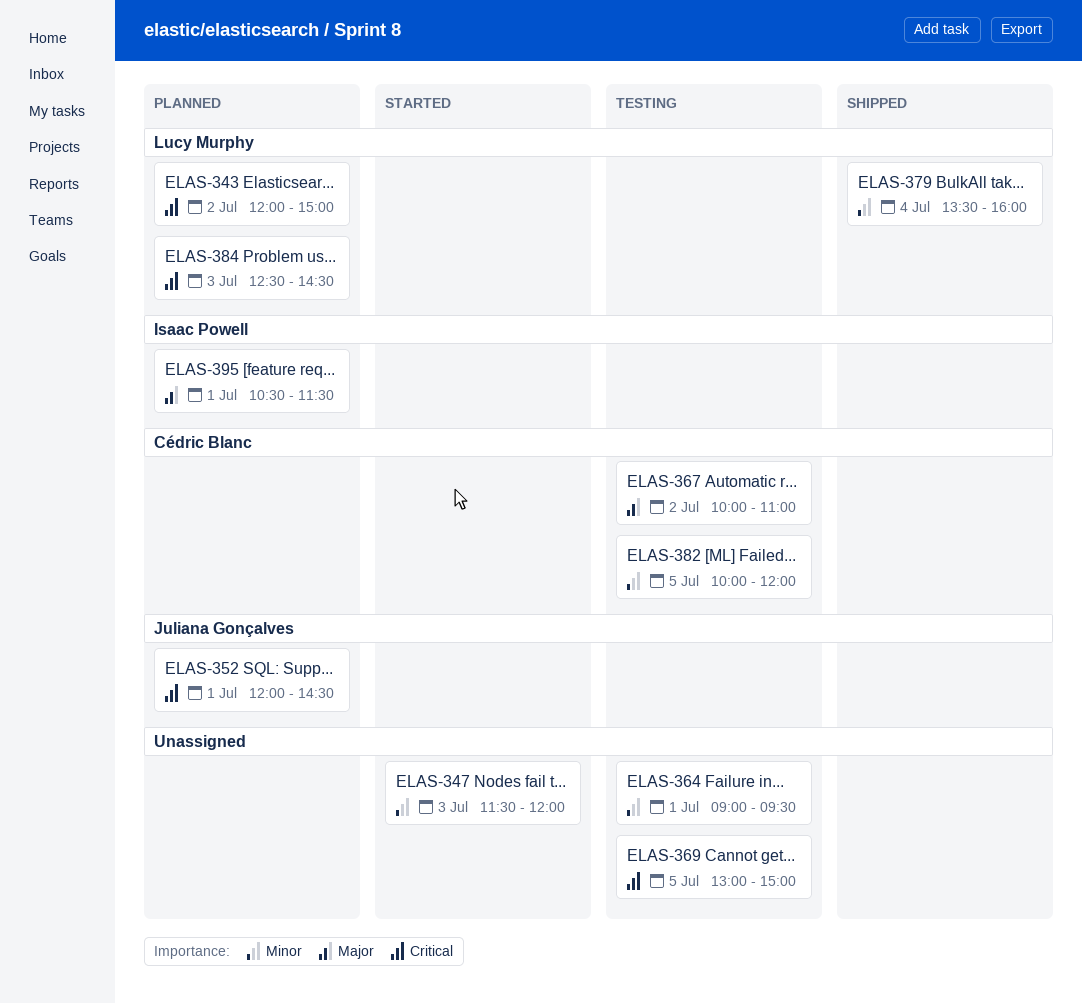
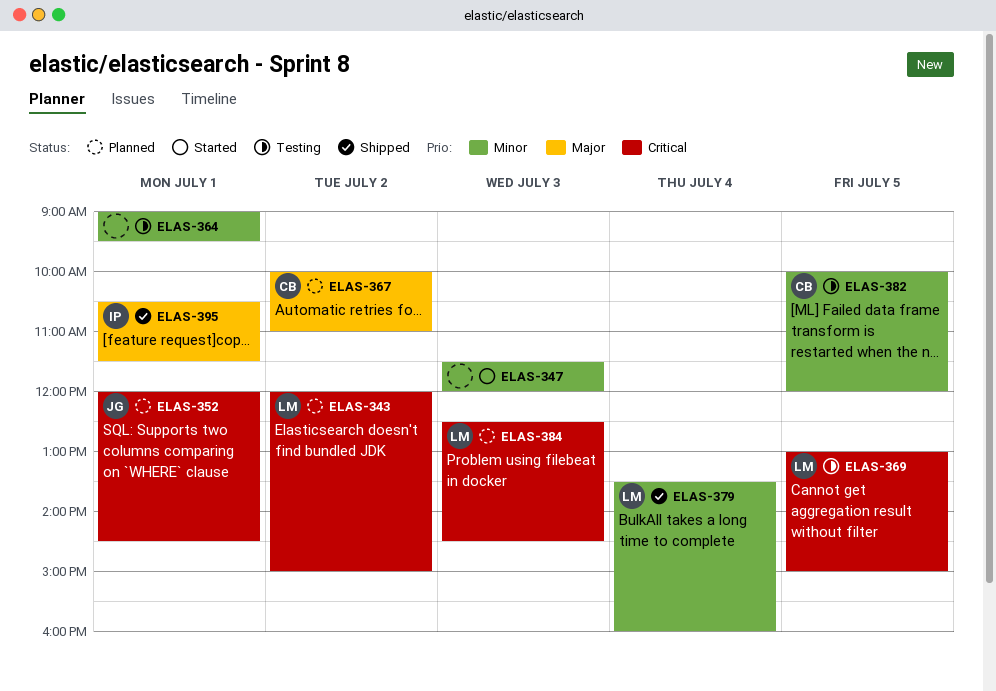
ELAS-367, status: Testing -> Planned
ELAS-369, owner: none -> Lucy Murphy
ELAS-395, status: Planned -> Shipped

